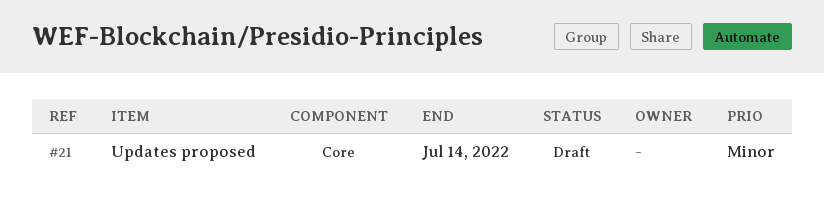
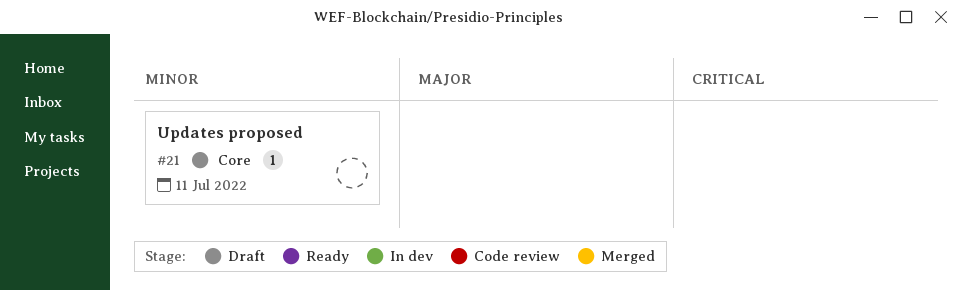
#21, due: Jul 14 -> Jul 11

